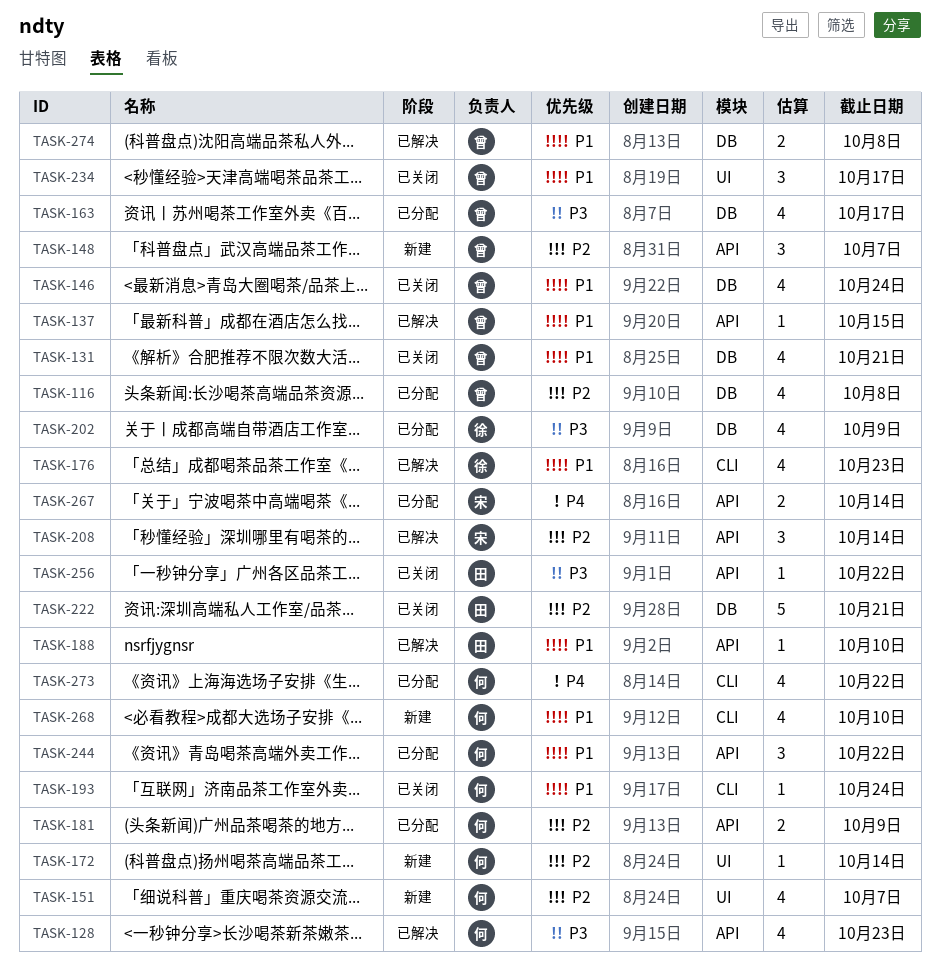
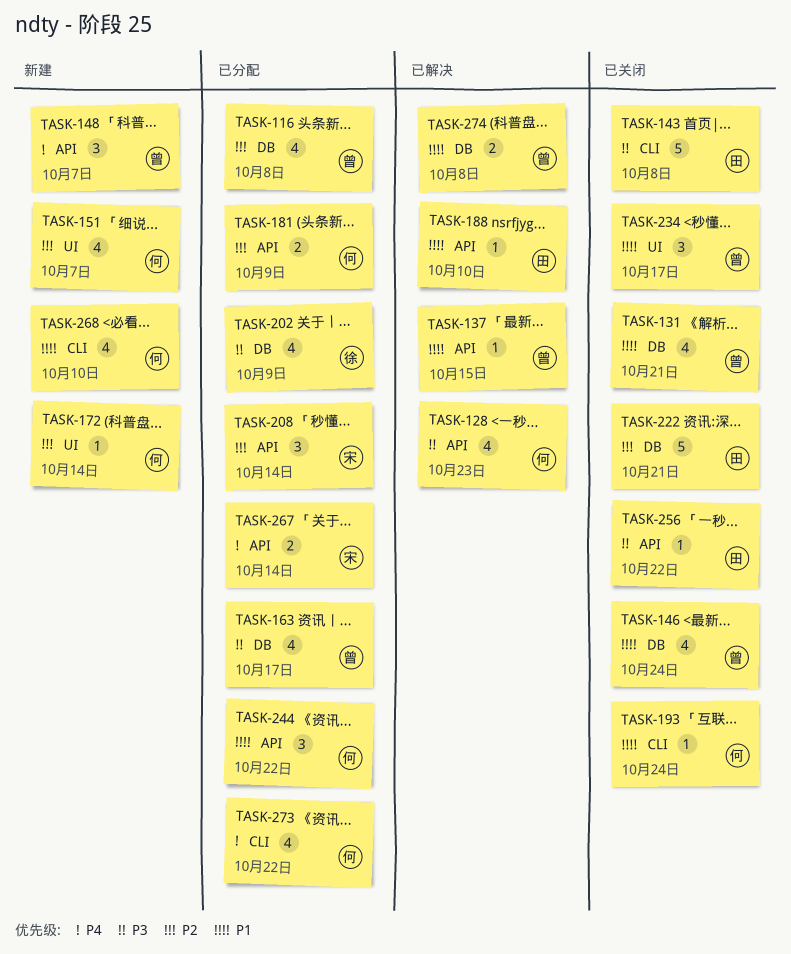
TASK-143: none -> present
TASK-148, priority: P2 -> P4
TASK-176: present -> none
TASK-208, status: 已解决 -> 已分配

